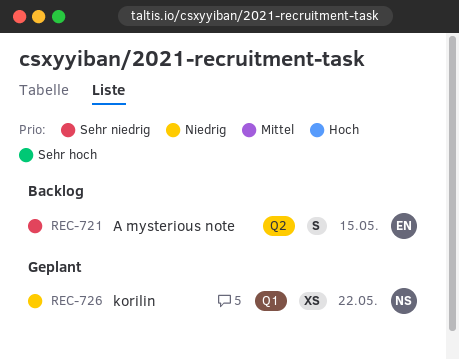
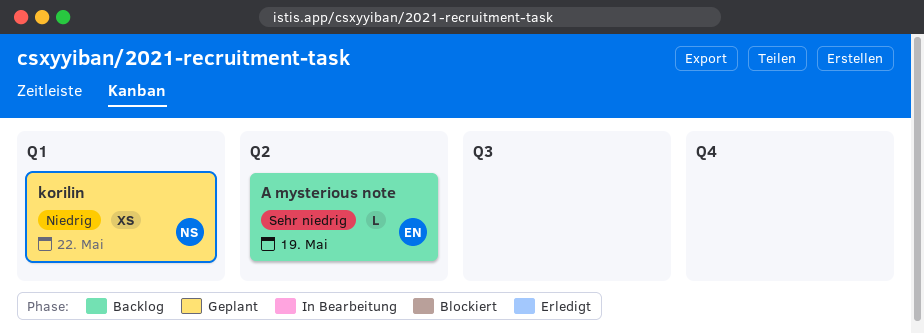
A mysterious note, estimate: S -> L
A mysterious note, due: May 15 -> May 19

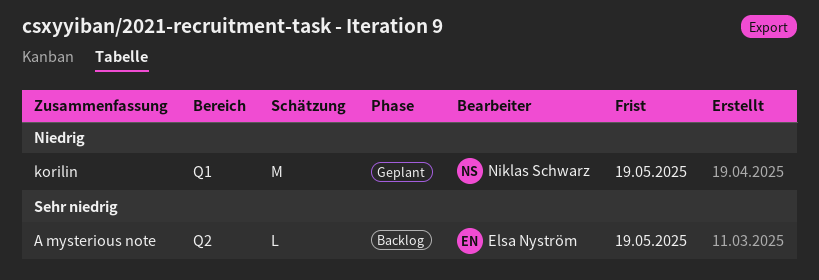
korilin, estimate: XS -> M
korilin, due: May 22 -> May 19

